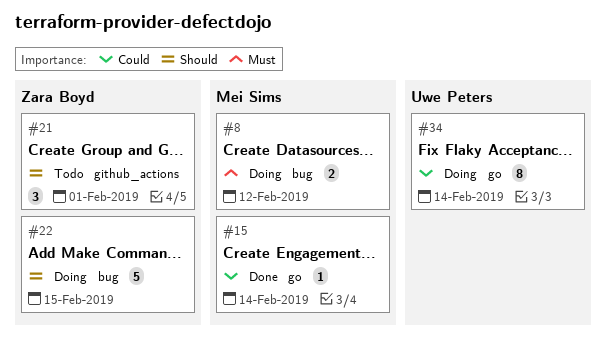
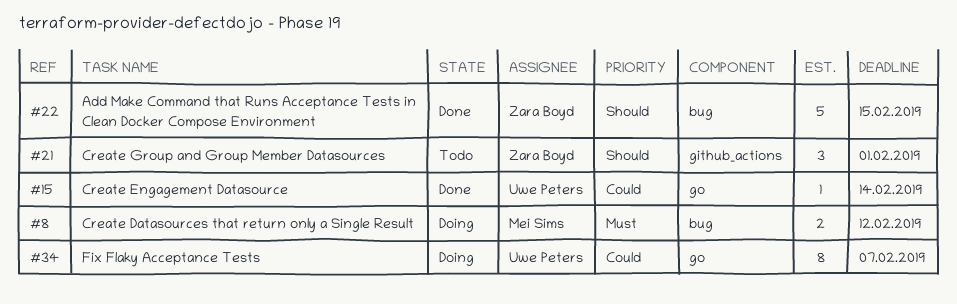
#15, owner: Mei Sims -> Uwe Peters
#22, status: Doing -> Done
#34, due: Feb 14 -> Feb 7

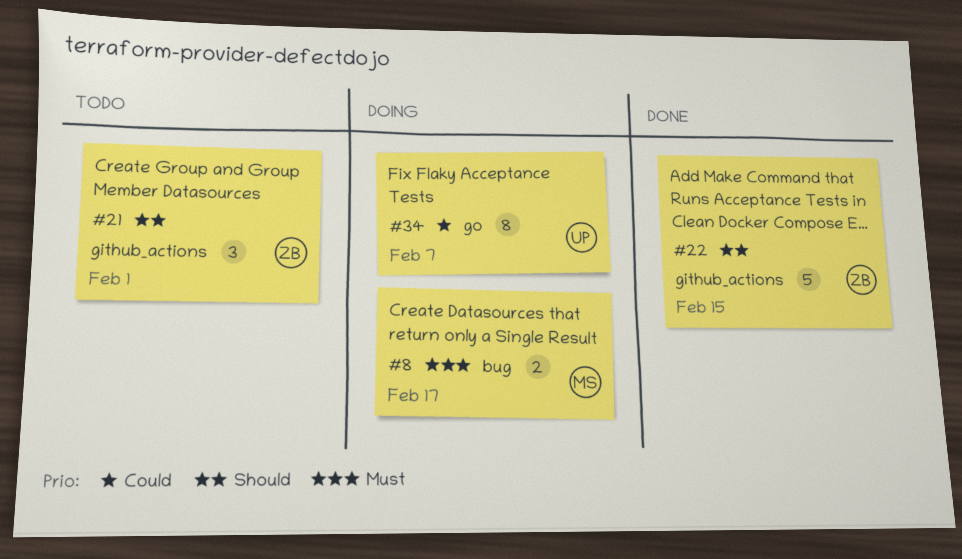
#8, due: Feb 12 -> Feb 17
#15: present -> none
#22, label: bug -> github_actions

